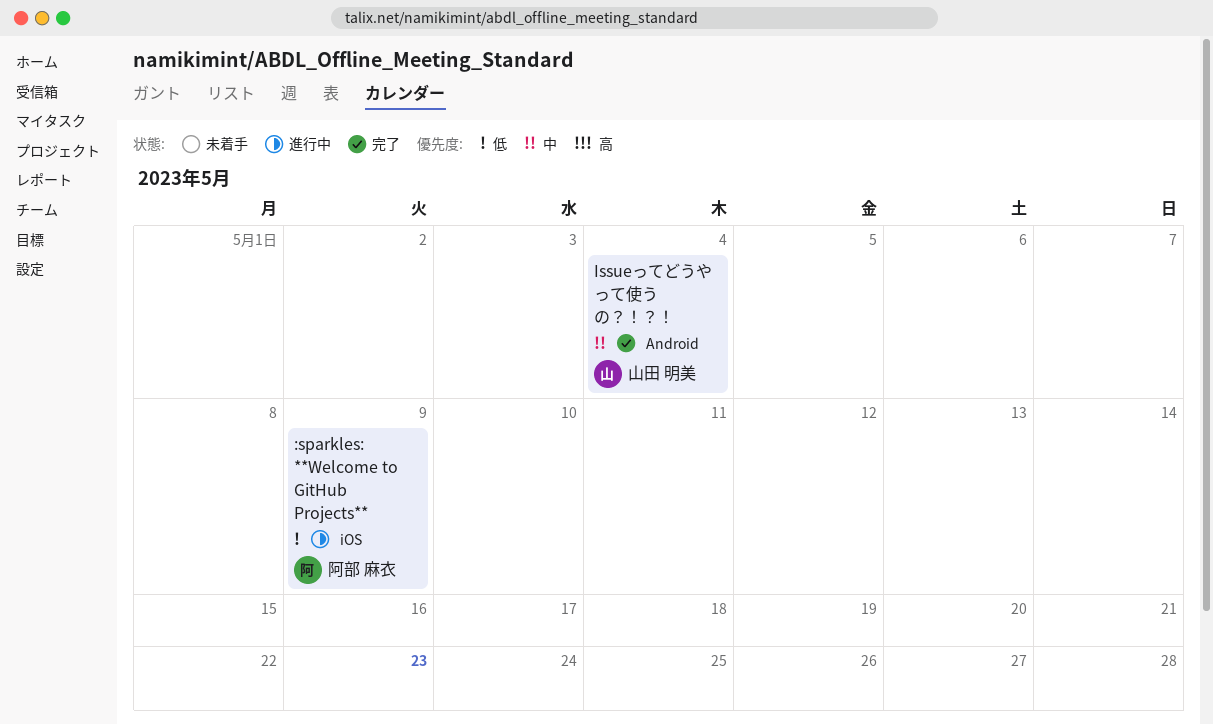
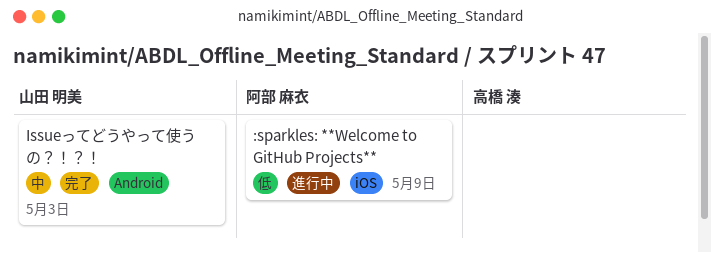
Issueってどうやって使うの？！？！, due: May 4 -> May 3

